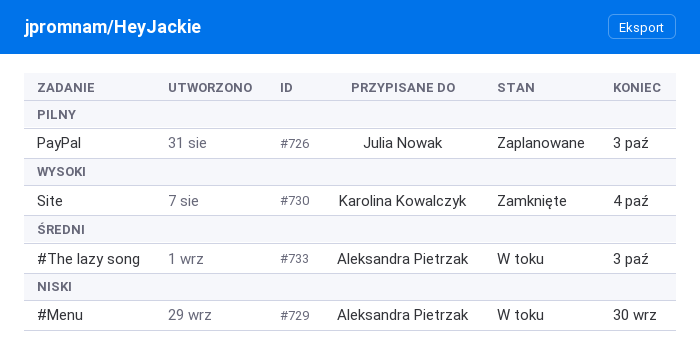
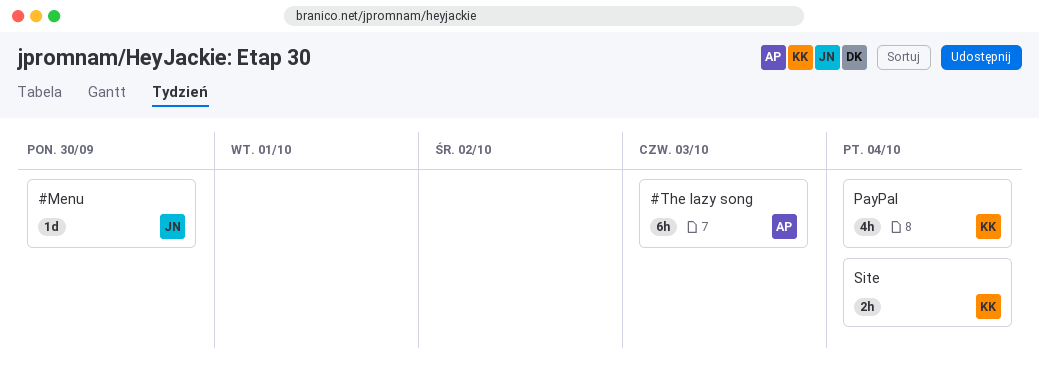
#Menu, owner: Aleksandra Pietrzak -> Julia Nowak
PayPal, owner: Julia Nowak -> Karolina Kowalczyk
PayPal, due: Oct 3 -> Oct 4

